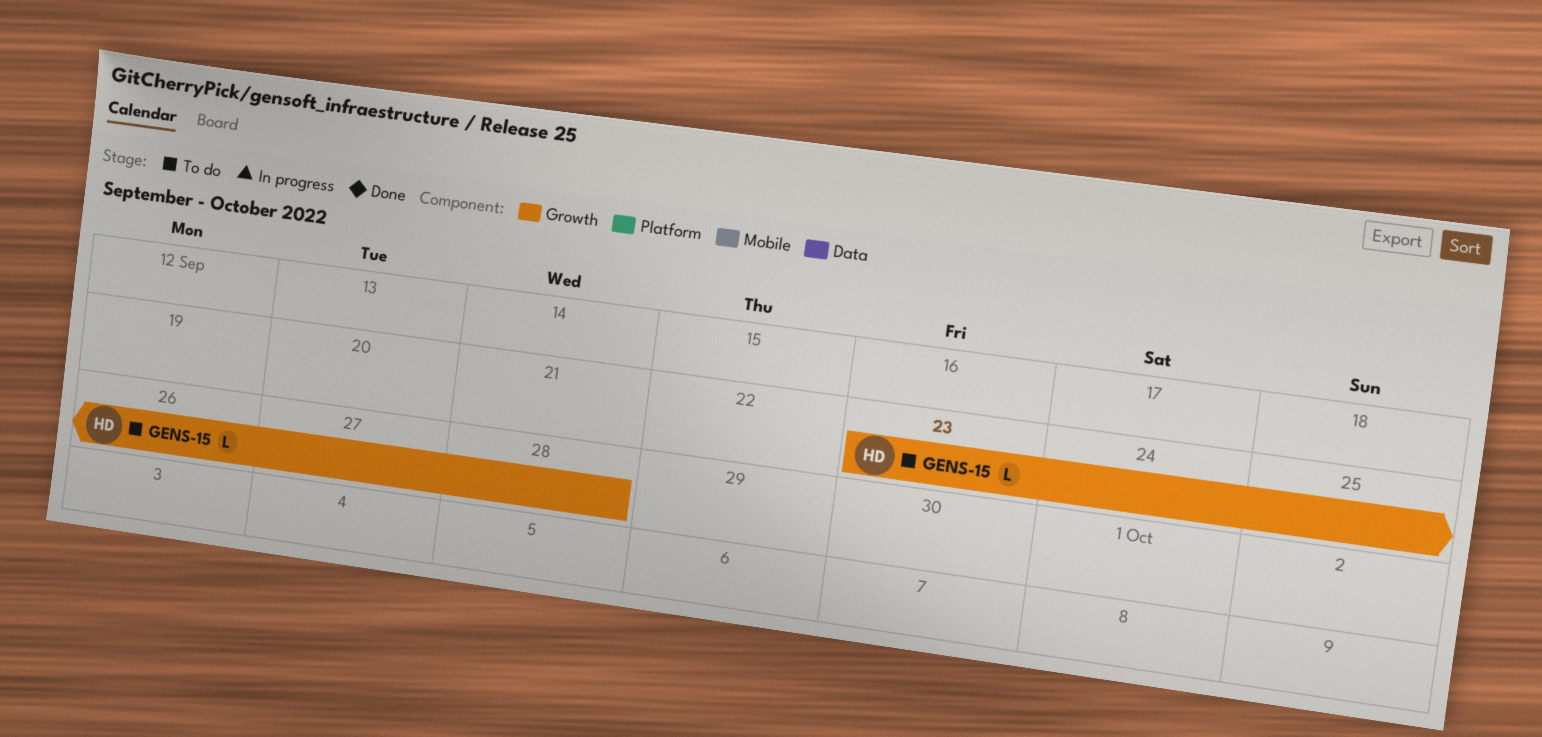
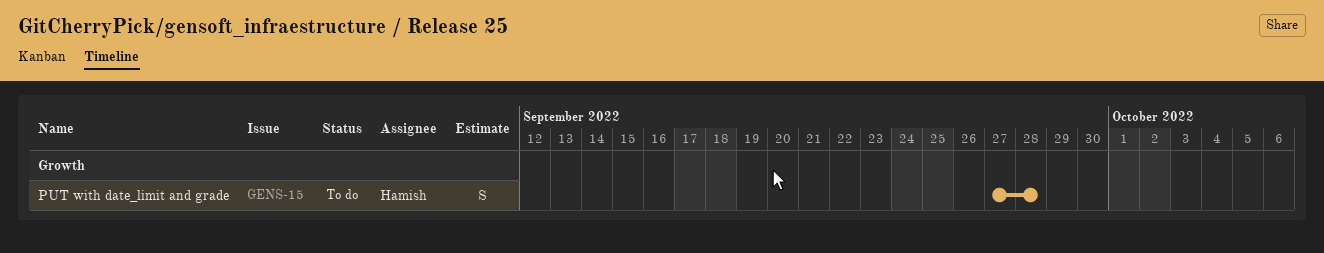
GENS-15, estimate: L -> S
GENS-15, start: Sep 23 -> Sep 27

